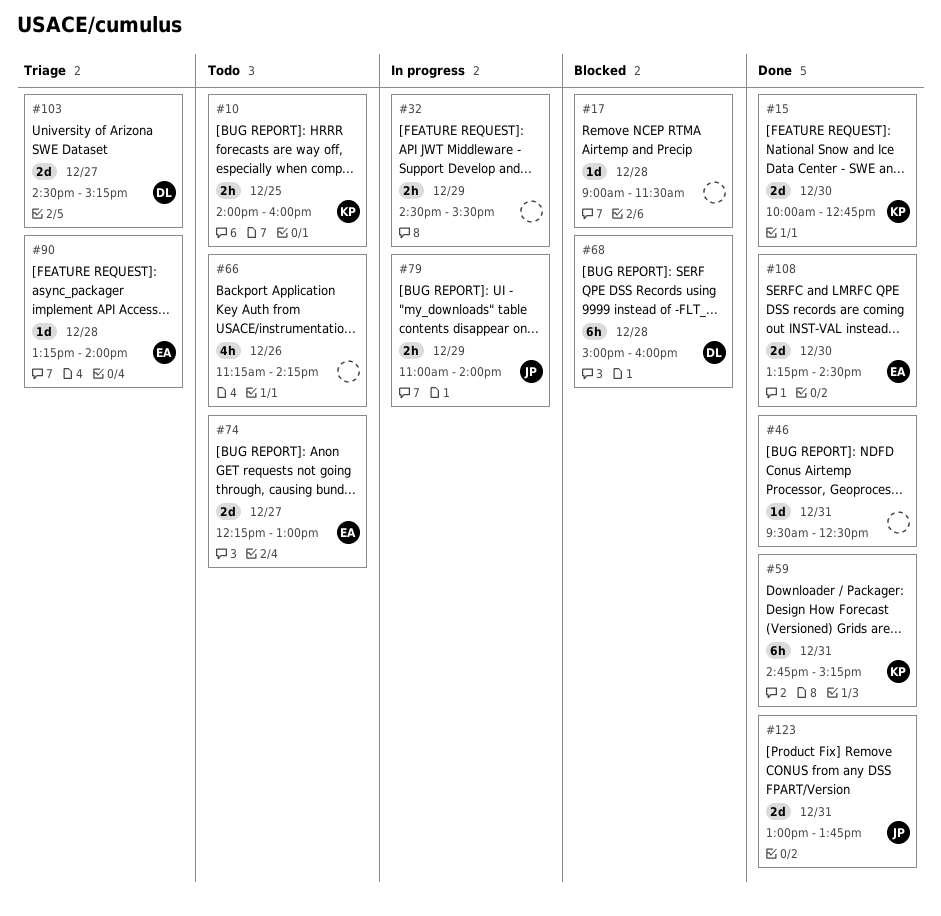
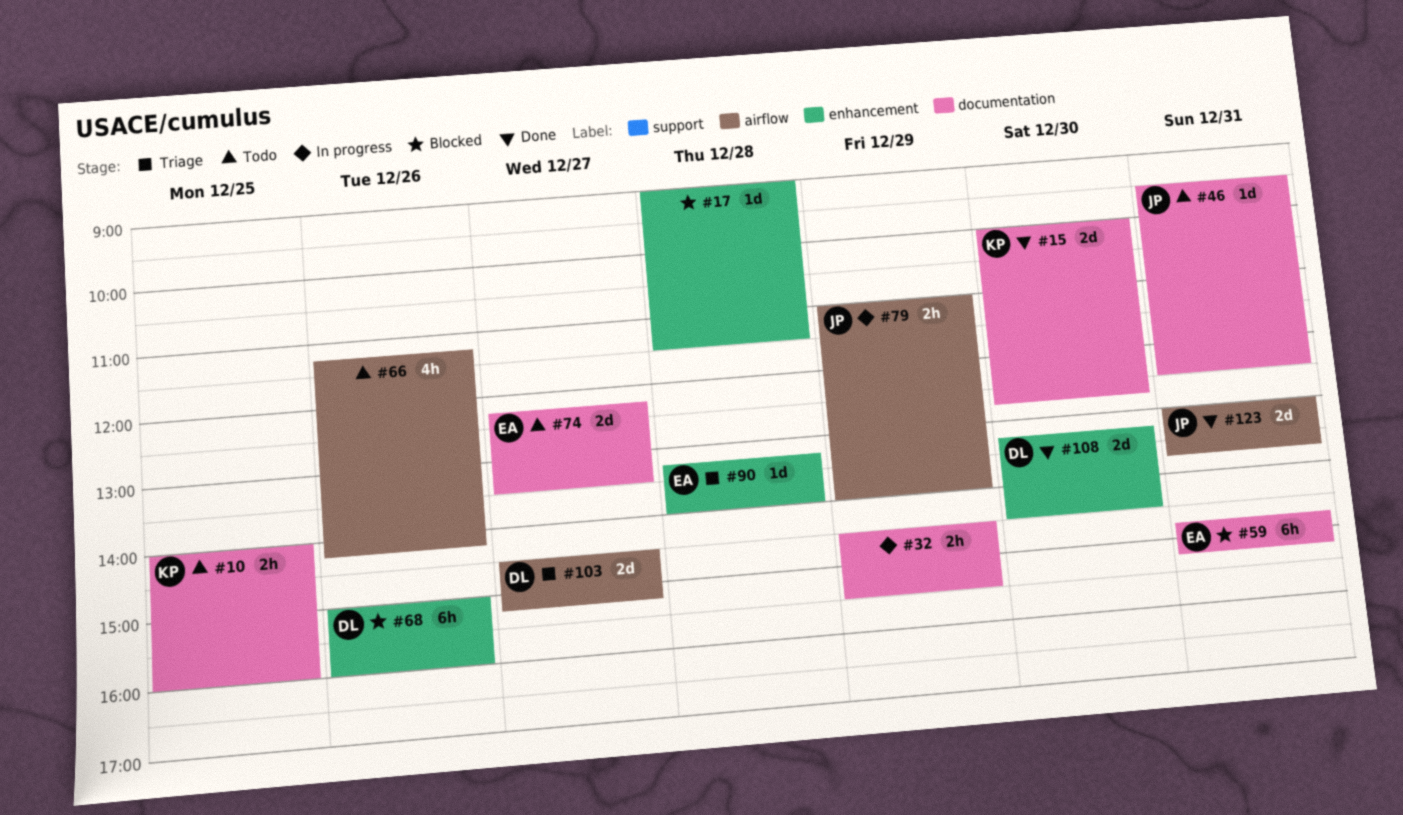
#46, status: Done -> Todo
#46, owner: none -> JP
#59, status: Done -> Blocked
#59, owner: KP -> EA
#68, day: Dec 28 -> Dec 26
#74, ends: 13:00 -> 13:30
#108, owner: EA -> DL

